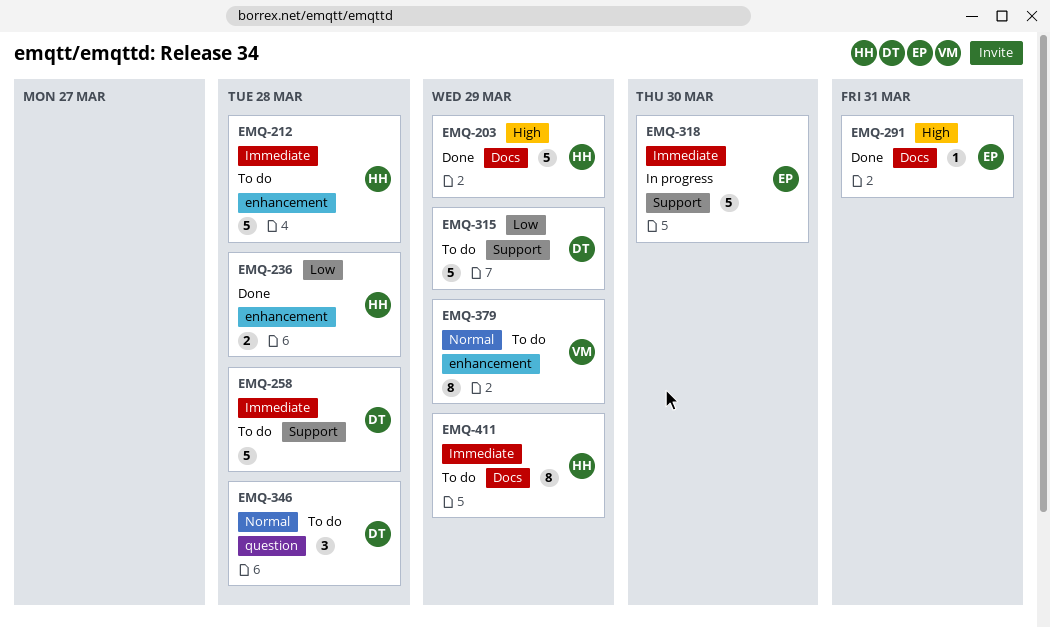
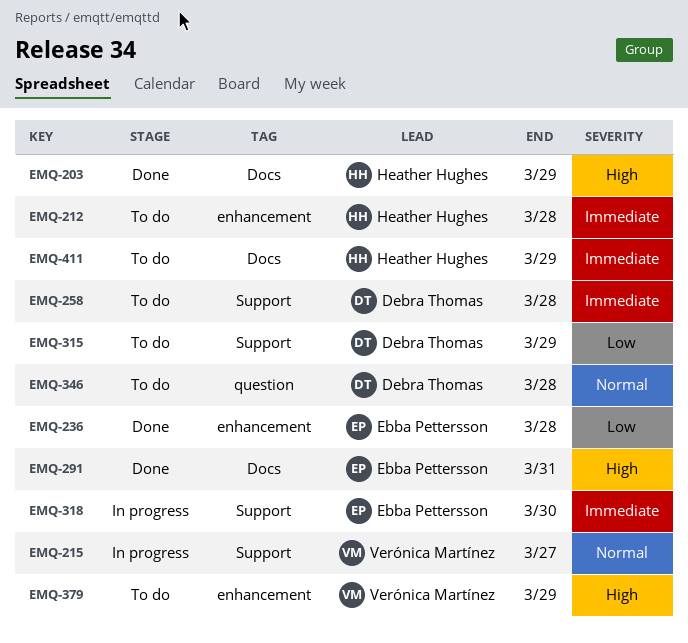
EMQ-215: none -> present
EMQ-236, owner: Heather Hughes -> Ebba Pettersson
EMQ-379, priority: Normal -> High

